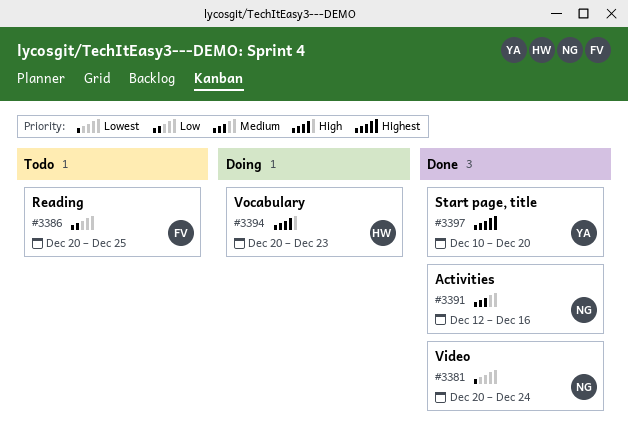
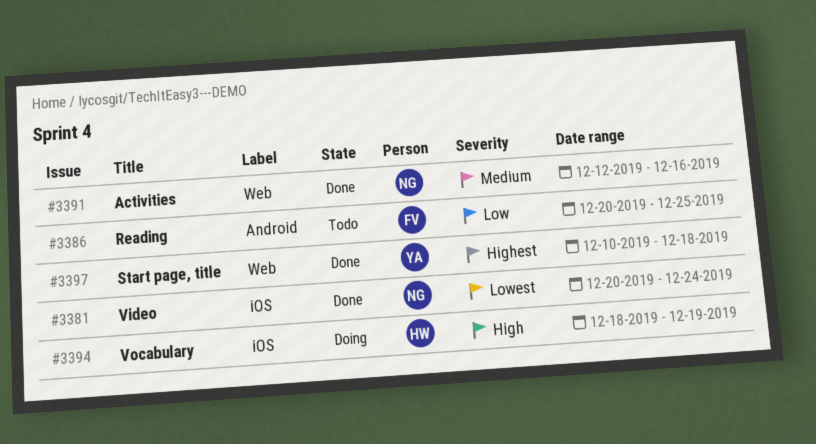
#3394, start: Dec 20 -> Dec 18
#3394, due: Dec 23 -> Dec 19
#3397, due: Dec 20 -> Dec 18

